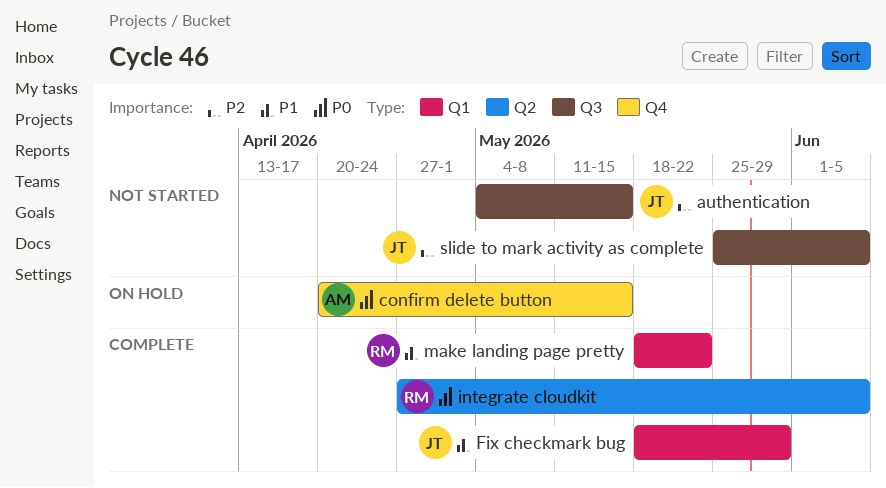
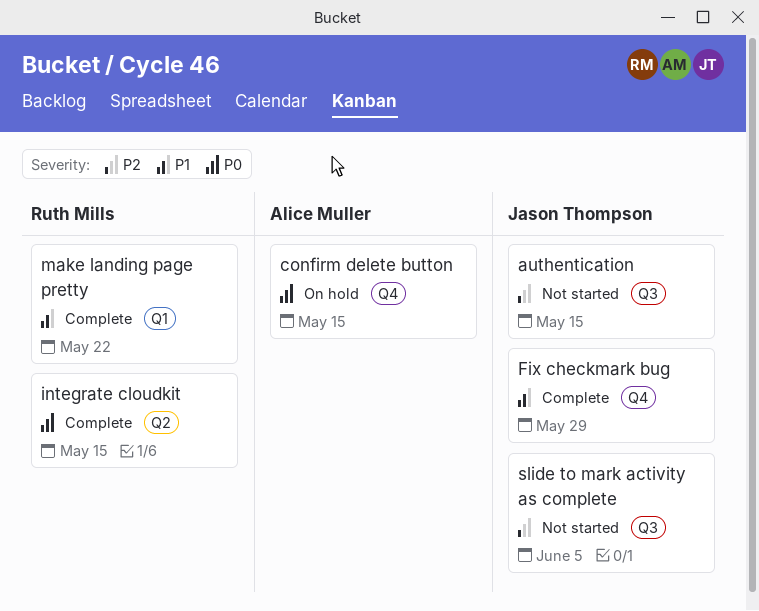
Fix checkmark bug, label: Q1 -> Q4
integrate cloudkit, due: Jun 5 -> May 15

